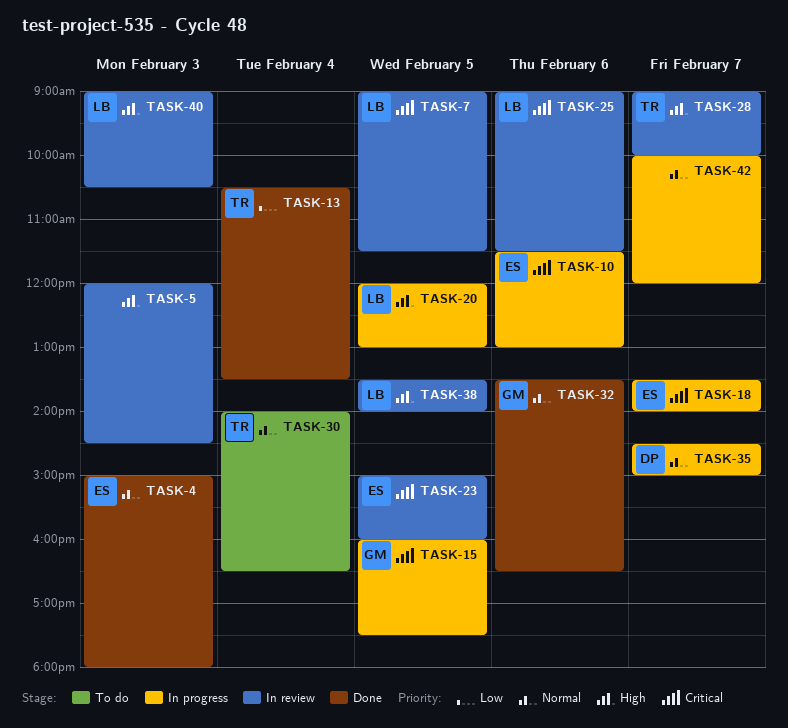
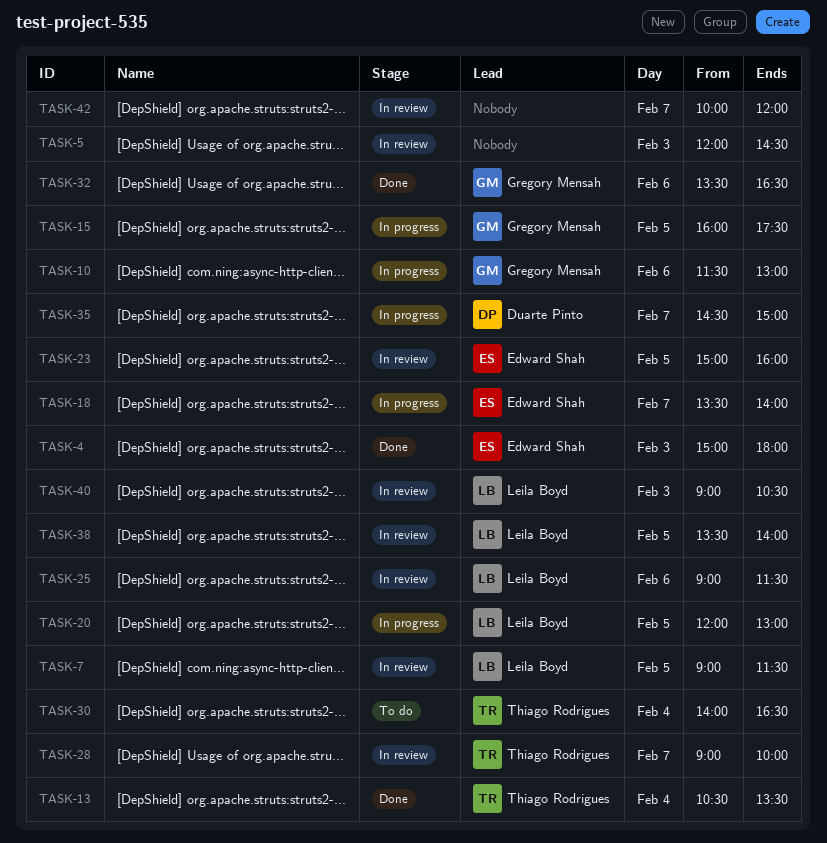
TASK-10, owner: Edward Shah -> Gregory Mensah
TASK-42, status: In progress -> In review

